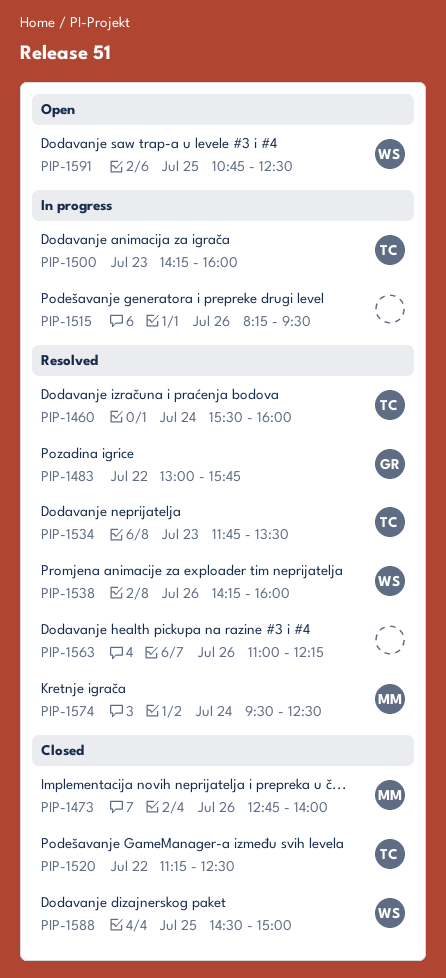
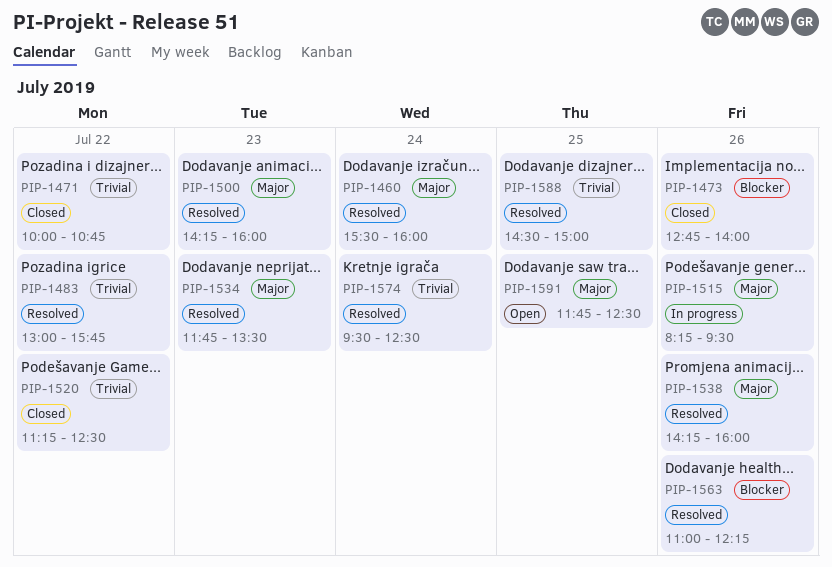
PIP-1471: none -> present
PIP-1500, status: In progress -> Resolved
PIP-1588, status: Closed -> Resolved
PIP-1591, begins: 10:45 -> 11:45

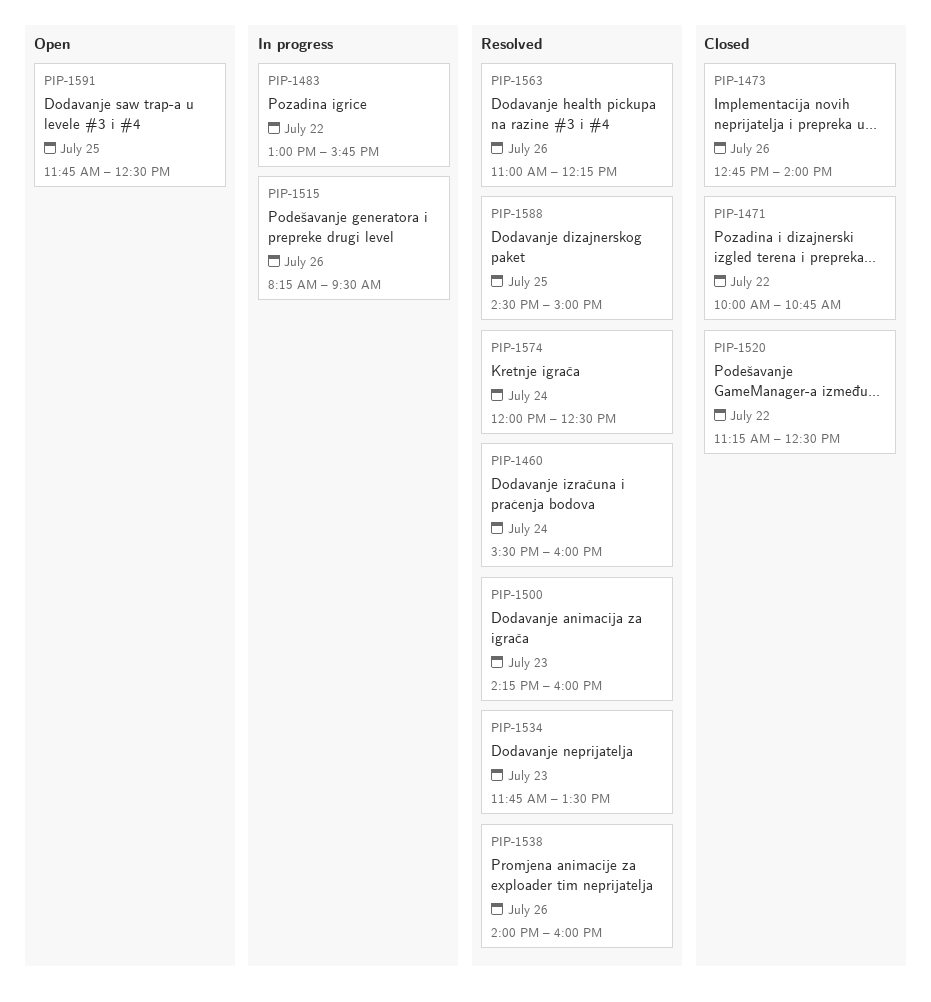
PIP-1483, status: Resolved -> In progress
PIP-1538, begins: 14:15 -> 14:00
PIP-1574, begins: 09:30 -> 12:00

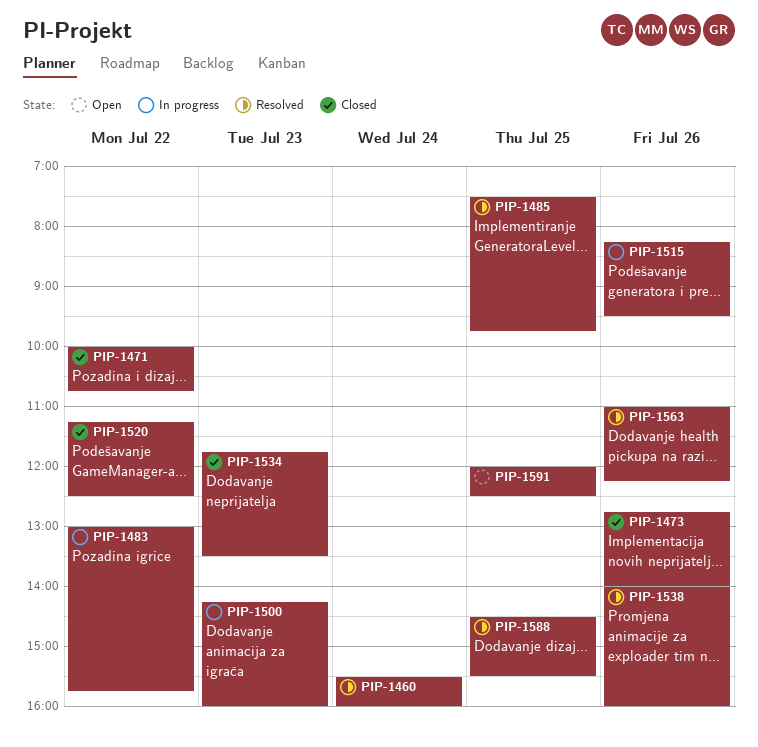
PIP-1485: none -> present
PIP-1500, status: Resolved -> In progress
PIP-1534, status: Resolved -> Closed
PIP-1574: present -> none
PIP-1588, ends: 15:00 -> 15:30
PIP-1591, begins: 11:45 -> 12:00

